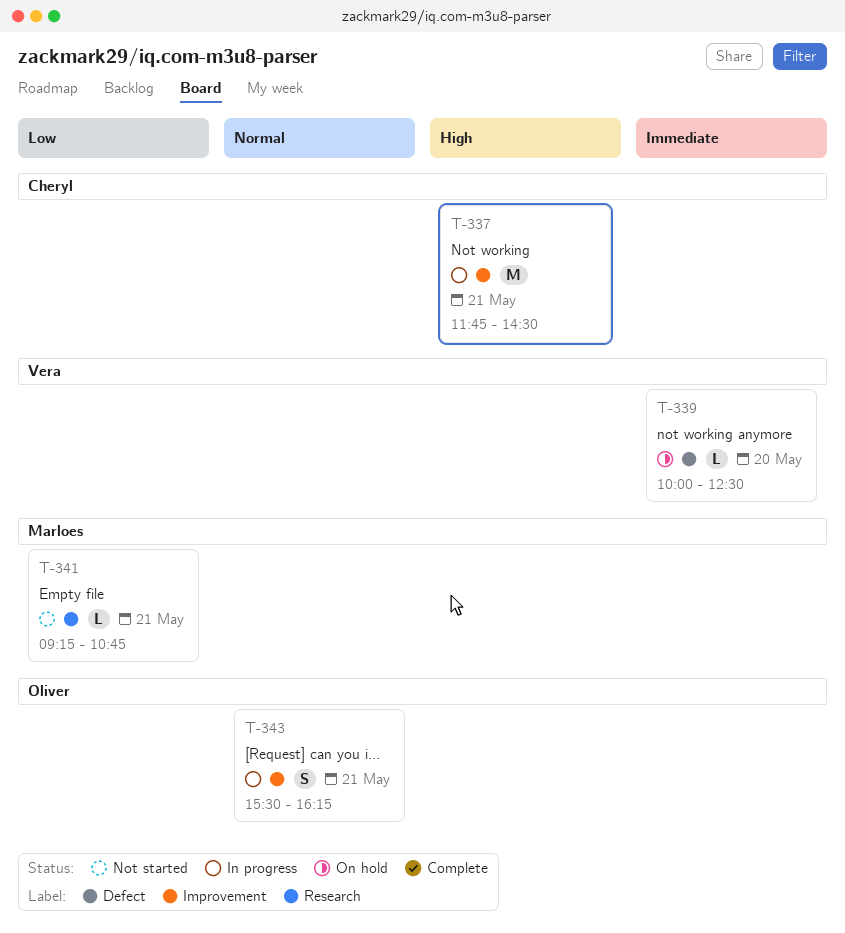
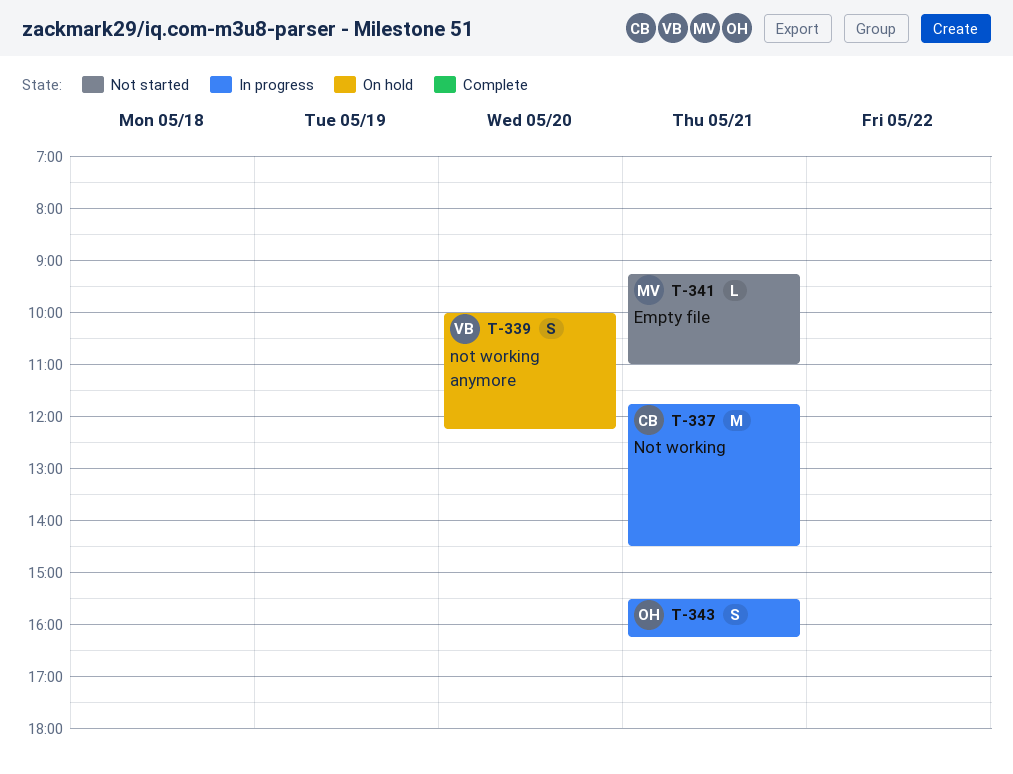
T-339, estimate: L -> S
T-339, ends: 12:30 -> 12:15
T-341, ends: 10:45 -> 11:00

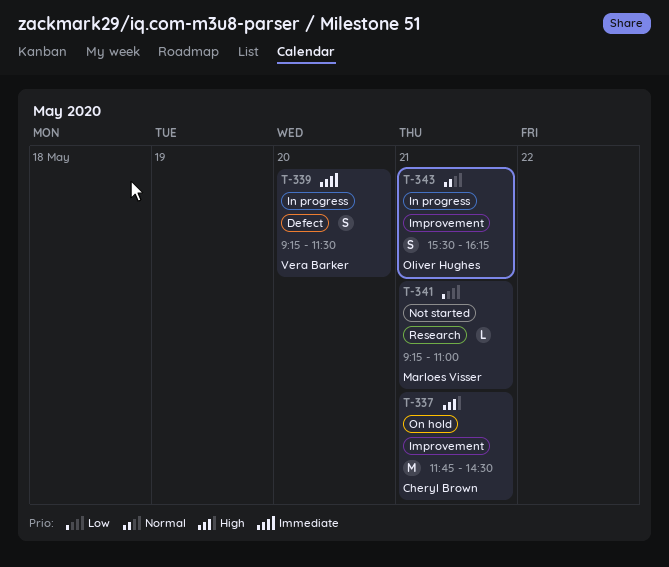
T-337, status: In progress -> On hold
T-339, status: On hold -> In progress
T-339, begins: 10:00 -> 09:15
T-339, ends: 12:15 -> 11:30

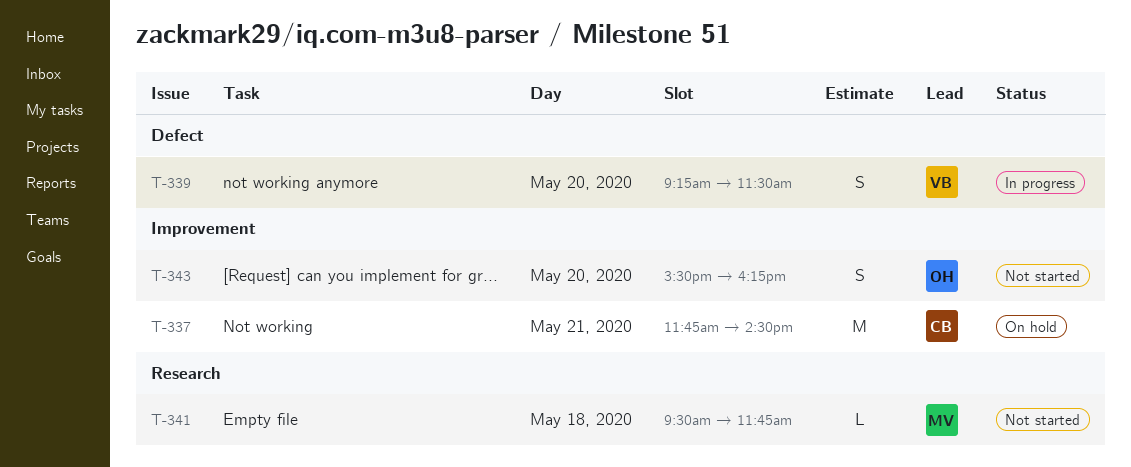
T-341, day: May 21 -> May 18
T-341, begins: 09:15 -> 09:30
T-341, ends: 11:00 -> 11:45
T-343, status: In progress -> Not started
T-343, day: May 21 -> May 20

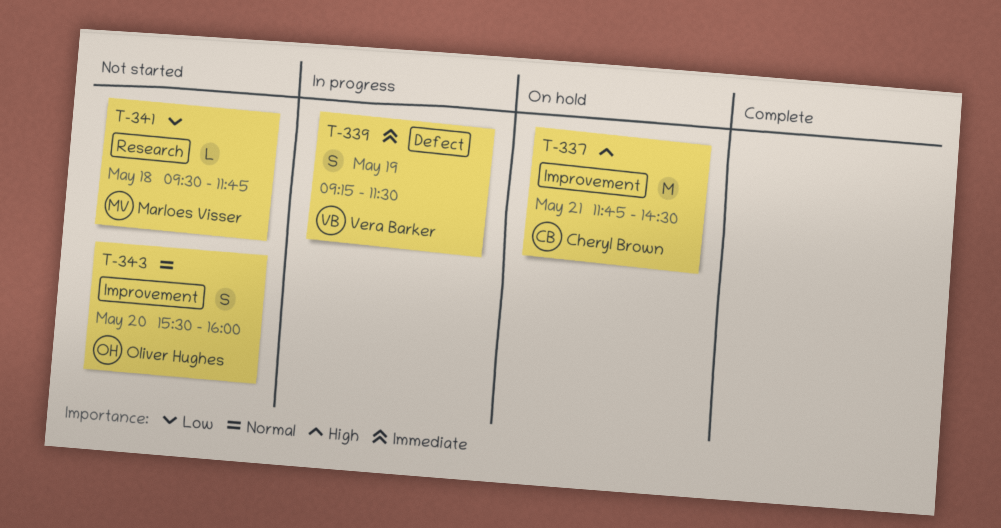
T-339, day: May 20 -> May 19
T-343, ends: 16:15 -> 16:00

